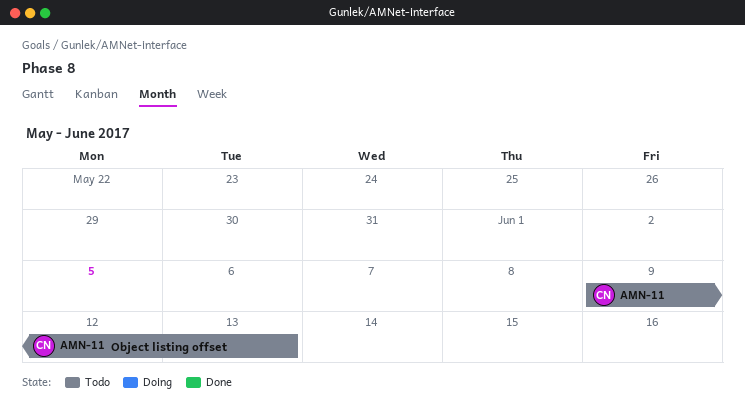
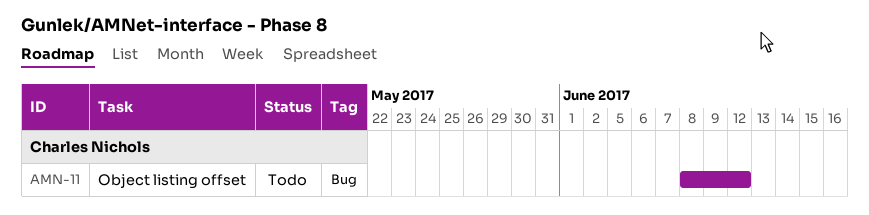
AMN-11, start: Jun 9 -> Jun 8
AMN-11, due: Jun 13 -> Jun 12

